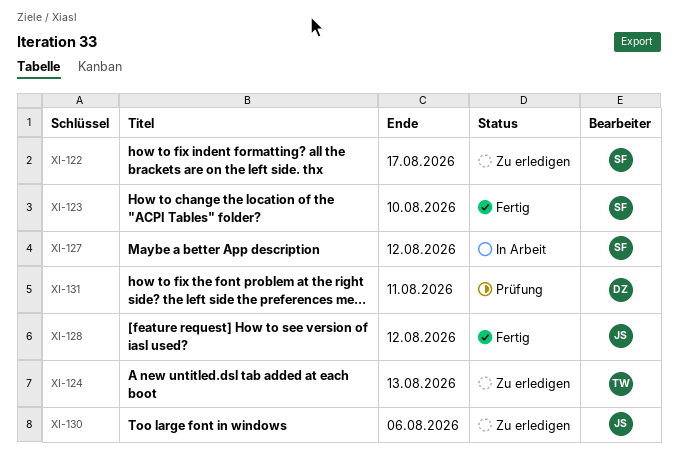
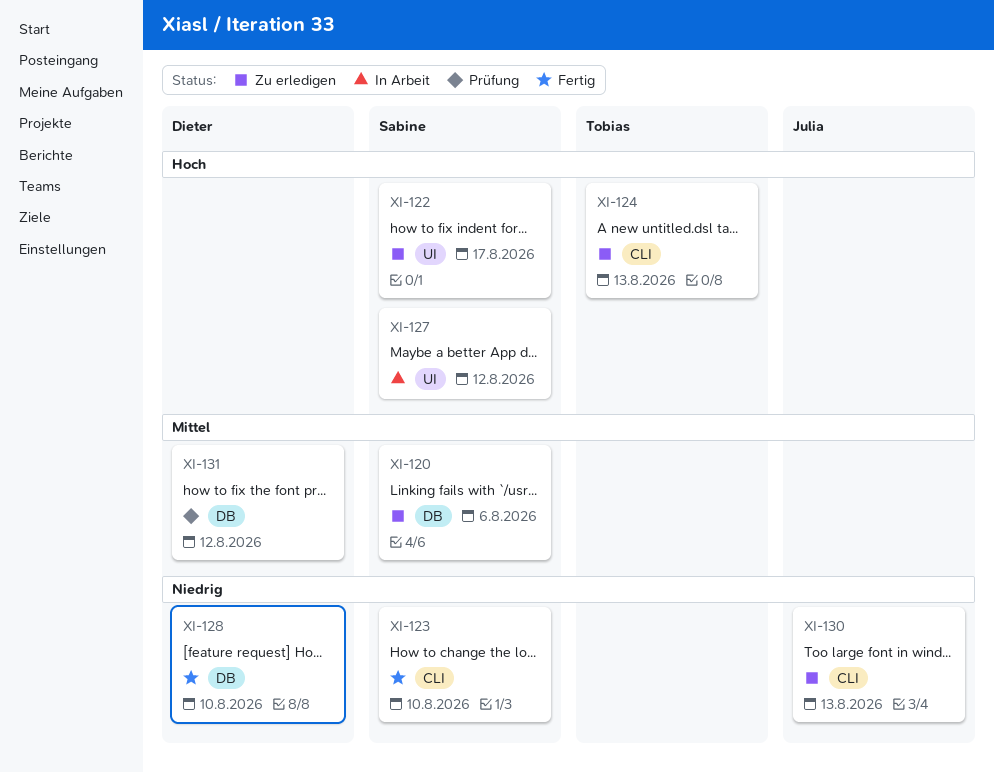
XI-120: none -> present
XI-128, owner: Julia -> Dieter
XI-128, due: Aug 12 -> Aug 10
XI-130, due: Aug 6 -> Aug 13
XI-131, due: Aug 11 -> Aug 12

